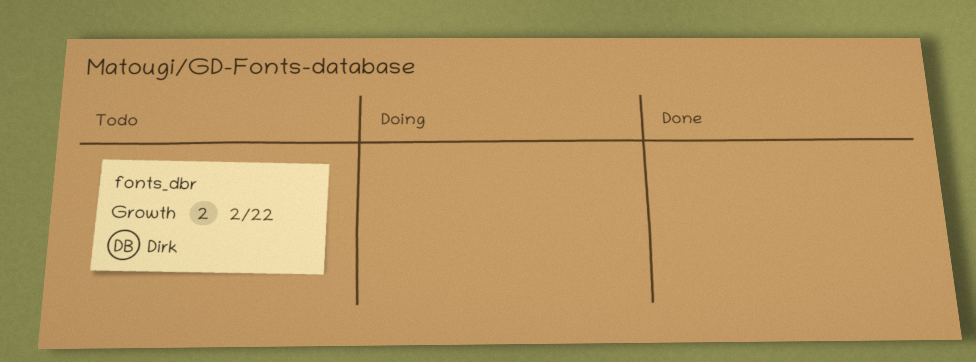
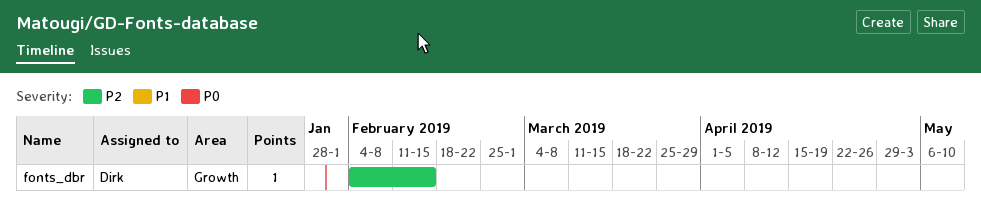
fonts_dbr, estimate: 2 -> 1
fonts_dbr, due: Feb 22 -> Feb 15

